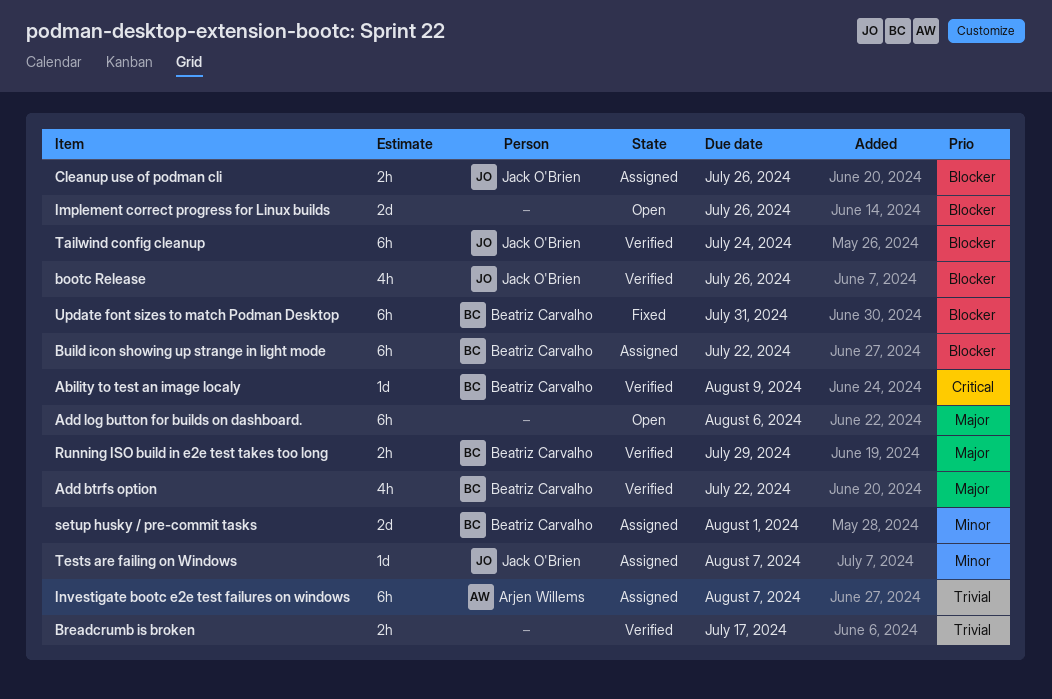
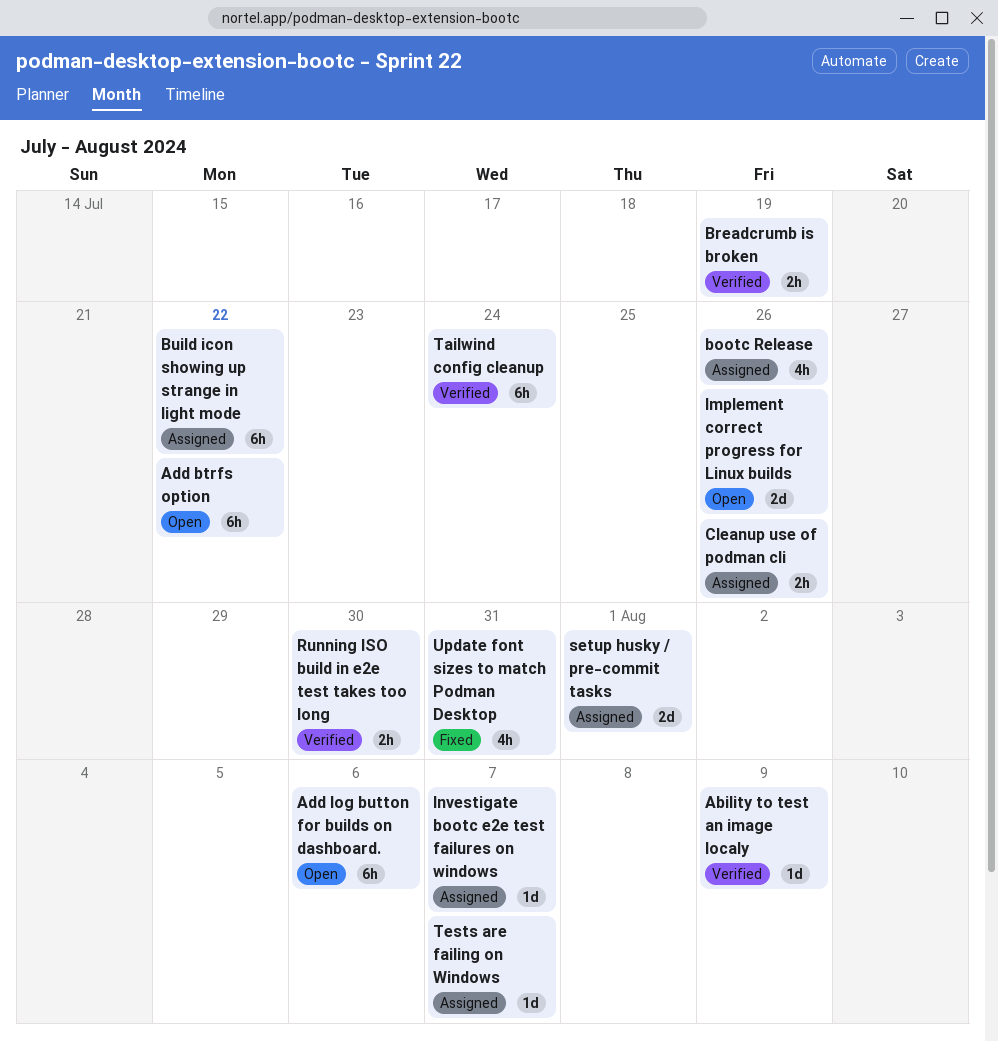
Add btrfs option, status: Verified -> Open
Add btrfs option, estimate: 4h -> 6h
bootc Release, status: Verified -> Assigned
Breadcrumb is broken, due: Jul 17 -> Jul 19
Investigate bootc e2e test failures on windows, estimate: 6h -> 1d
Running ISO build in e2e test takes too long, due: Jul 29 -> Jul 30
Update font sizes to match Podman Desktop, estimate: 6h -> 4h

